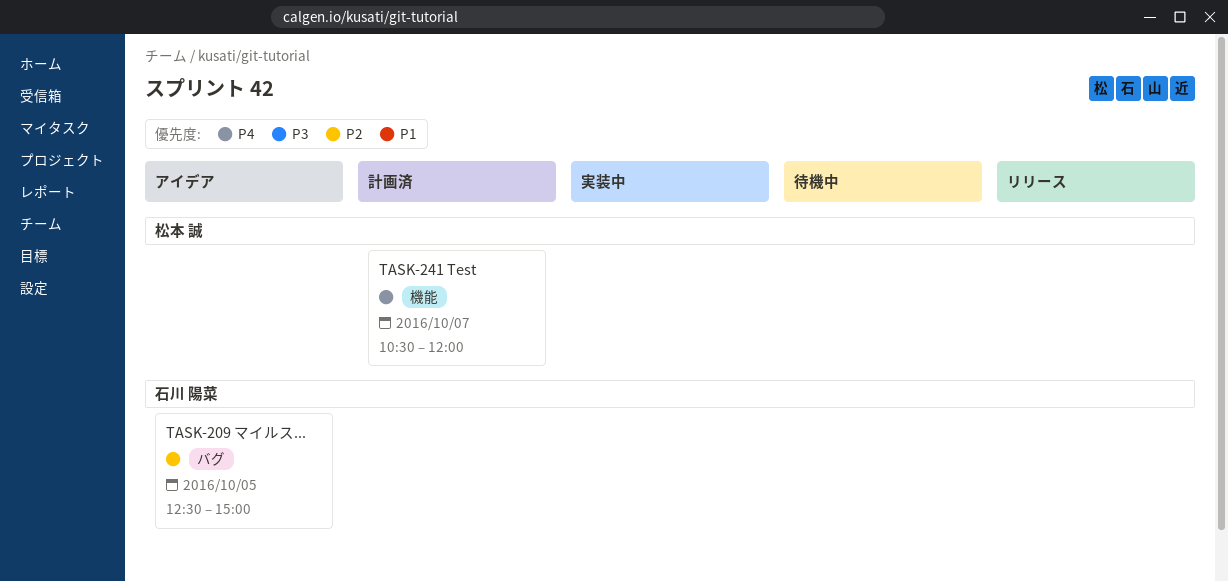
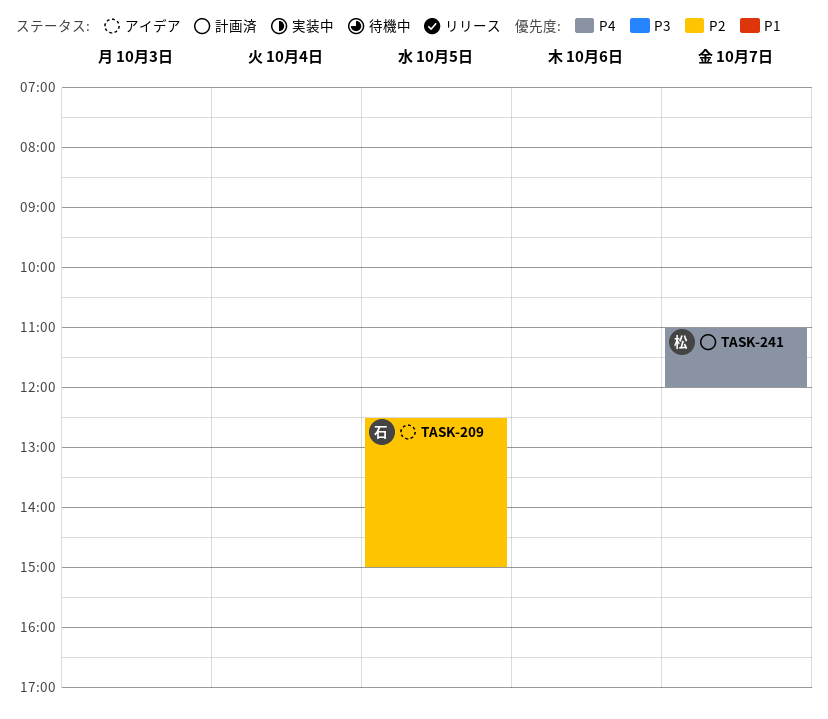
TASK-241, begins: 10:30 -> 11:00

